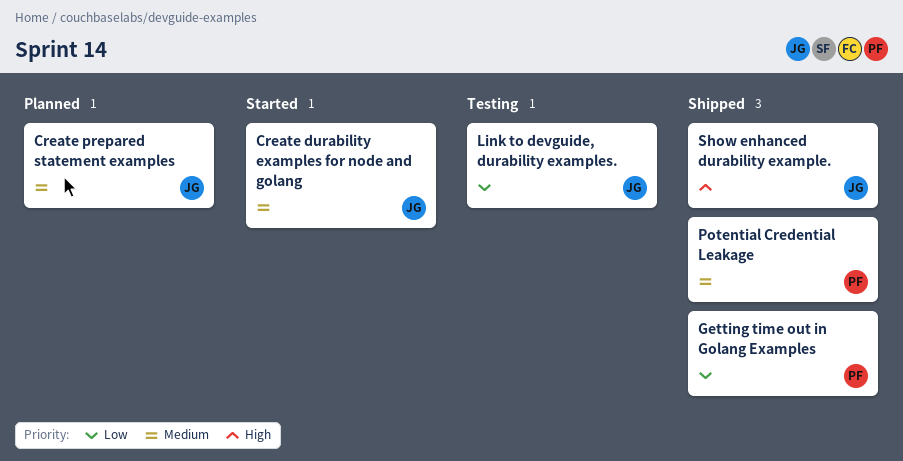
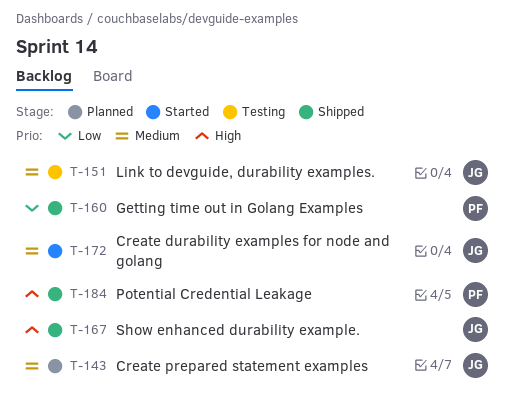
Link to devguide, durability examples., priority: Low -> Medium
Potential Credential Leakage, priority: Medium -> High

